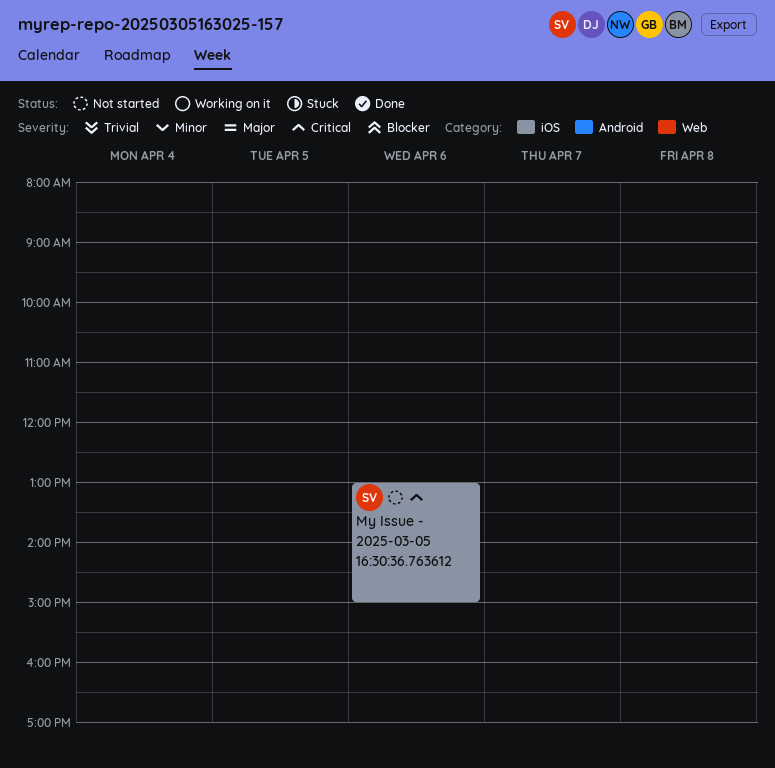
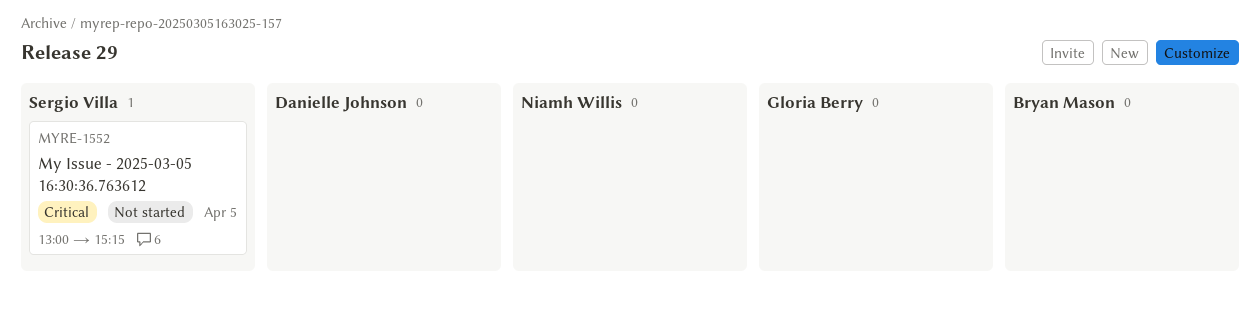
My Issue - 2025-03-05 16:30:36.763612, day: Apr 6 -> Apr 5
My Issue - 2025-03-05 16:30:36.763612, ends: 15:00 -> 15:15

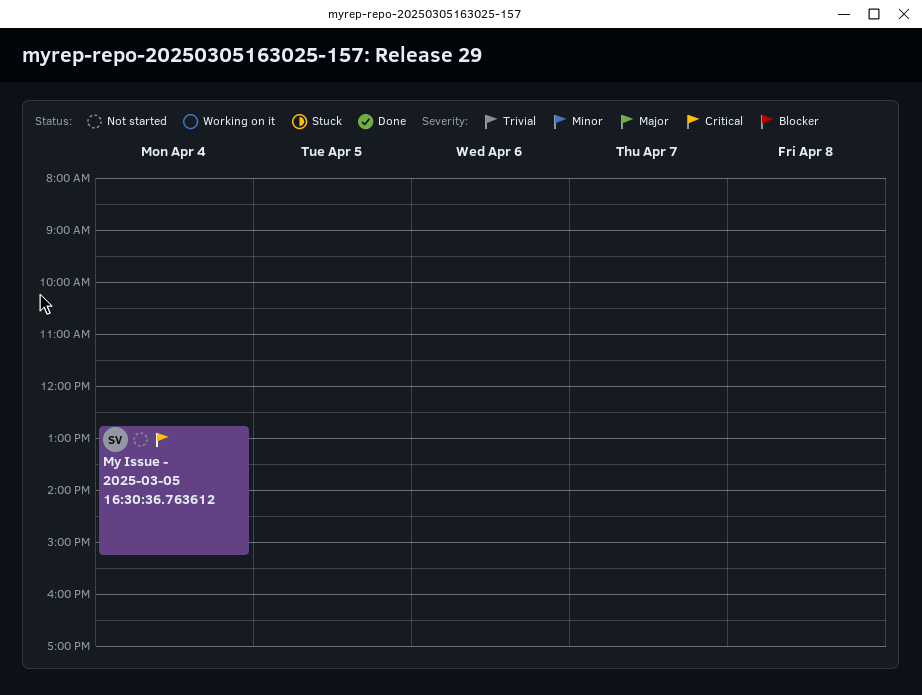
My Issue - 2025-03-05 16:30:36.763612, day: Apr 5 -> Apr 4
My Issue - 2025-03-05 16:30:36.763612, begins: 13:00 -> 12:45

